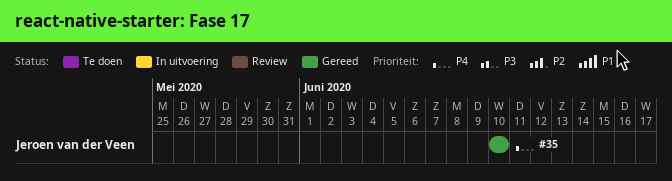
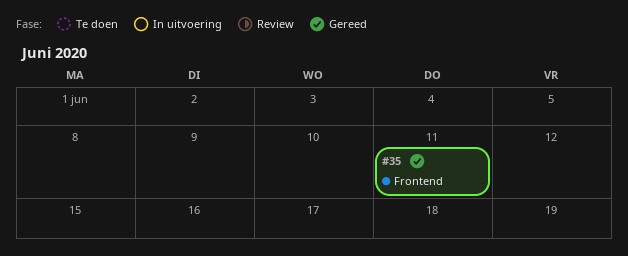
#35, due: Jun 10 -> Jun 11

